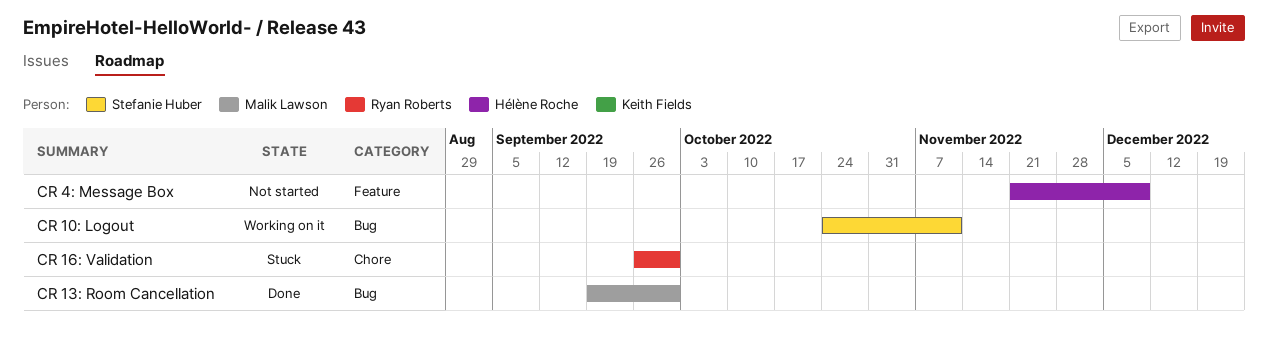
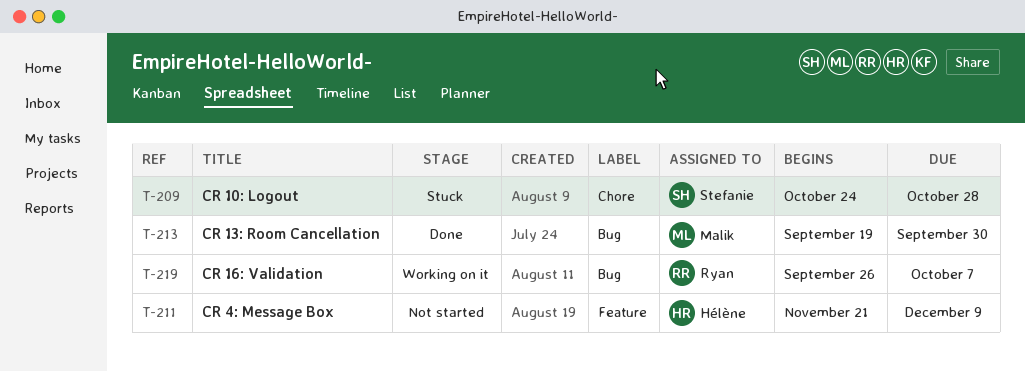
CR 10: Logout, status: Working on it -> Stuck
CR 10: Logout, label: Bug -> Chore
CR 10: Logout, due: Nov 11 -> Oct 28
CR 16: Validation, status: Stuck -> Working on it
CR 16: Validation, label: Chore -> Bug
CR 16: Validation, due: Sep 30 -> Oct 7

